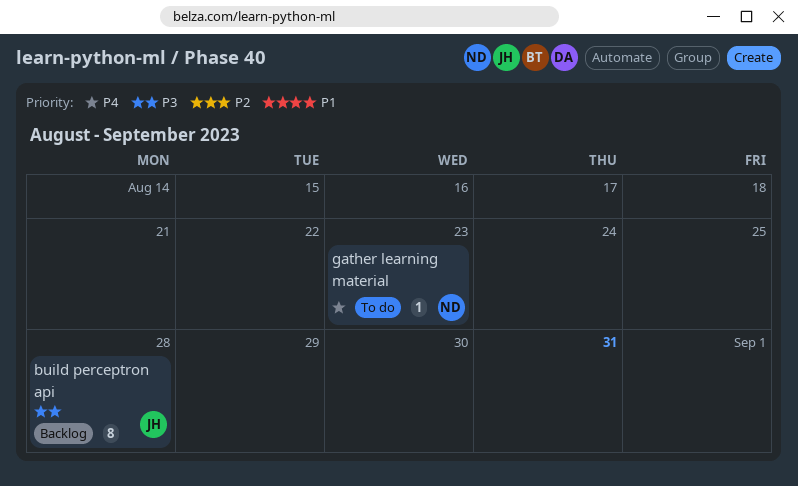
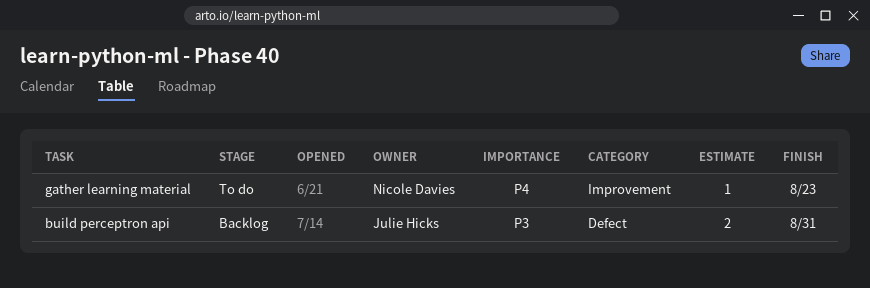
build perceptron api, estimate: 8 -> 2
build perceptron api, due: Aug 28 -> Aug 31

